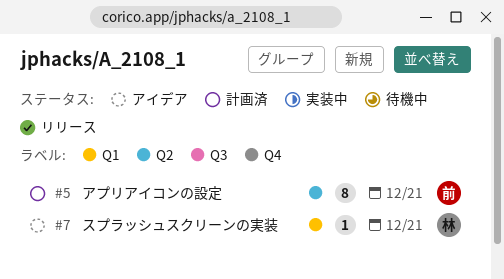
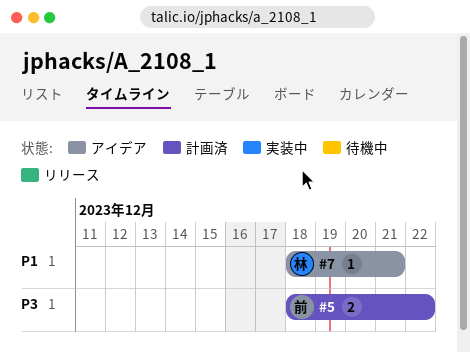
#5, estimate: 8 -> 2
#5, due: Dec 21 -> Dec 22

